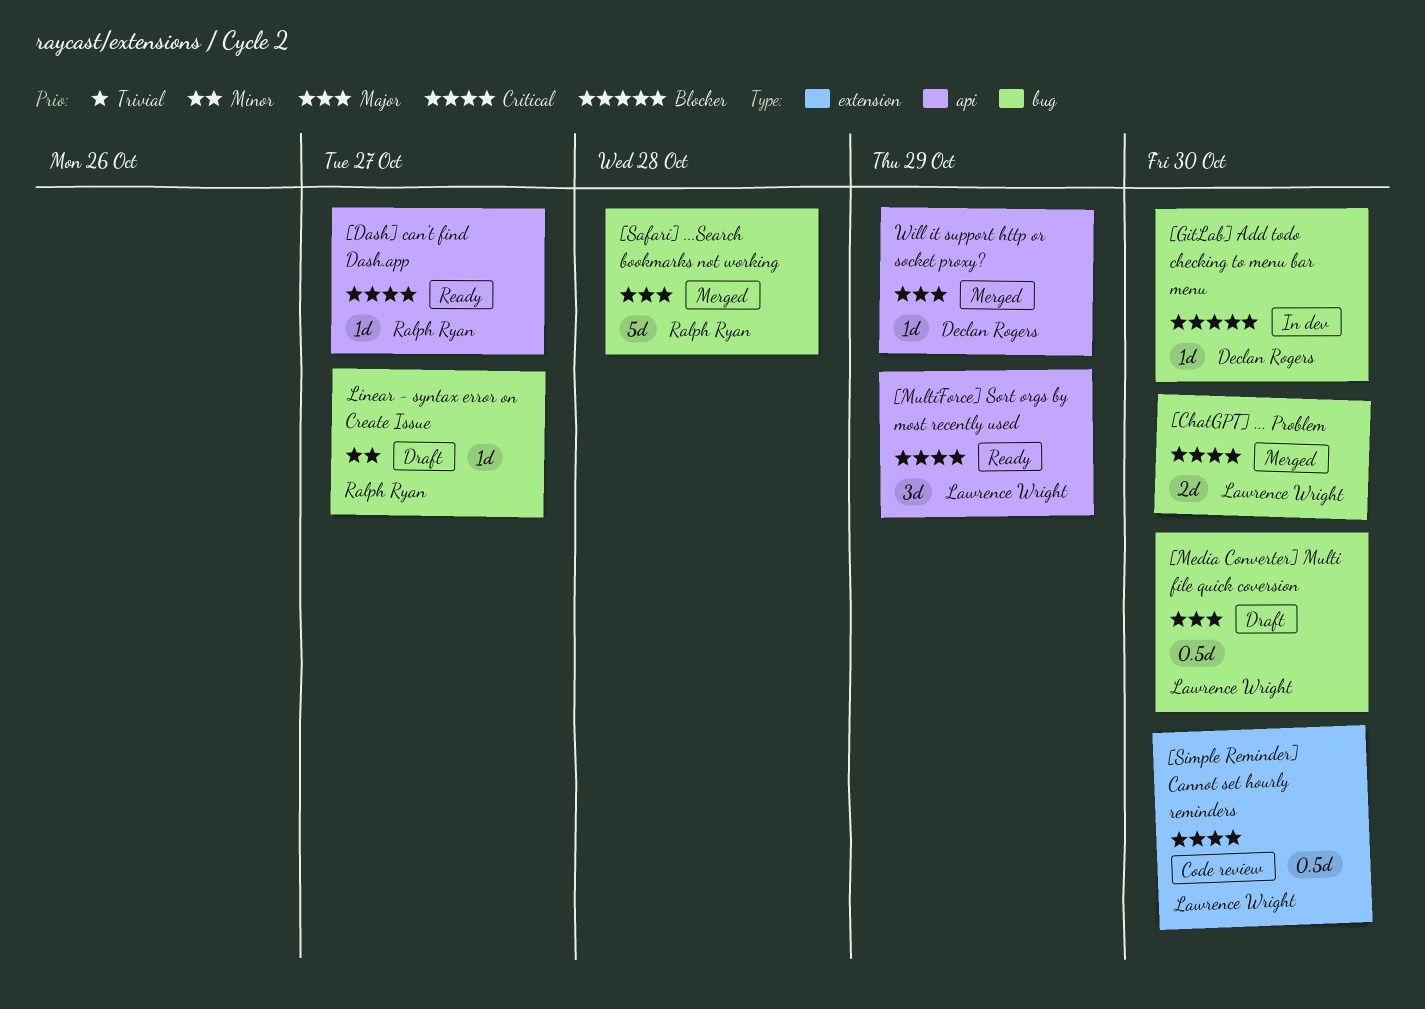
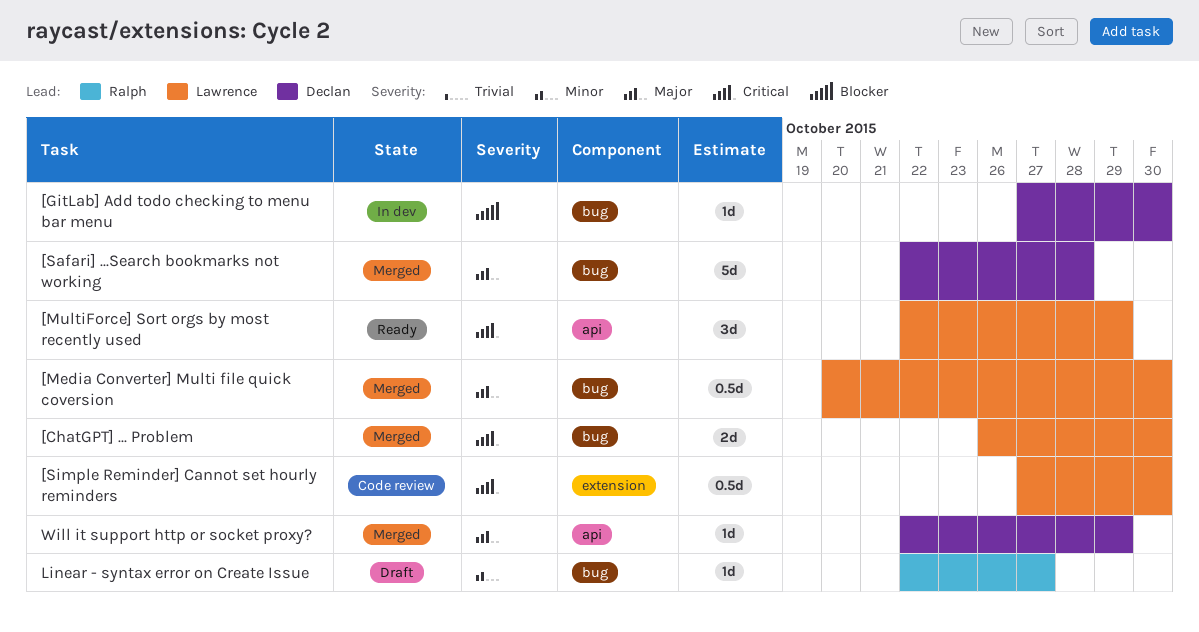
[Dash] can't find Dash.app: present -> none
[Media Converter] Multi file quick coversion, status: Draft -> Merged
[Safari] ...Search bookmarks not working, owner: Ralph Ryan -> Declan Rogers

